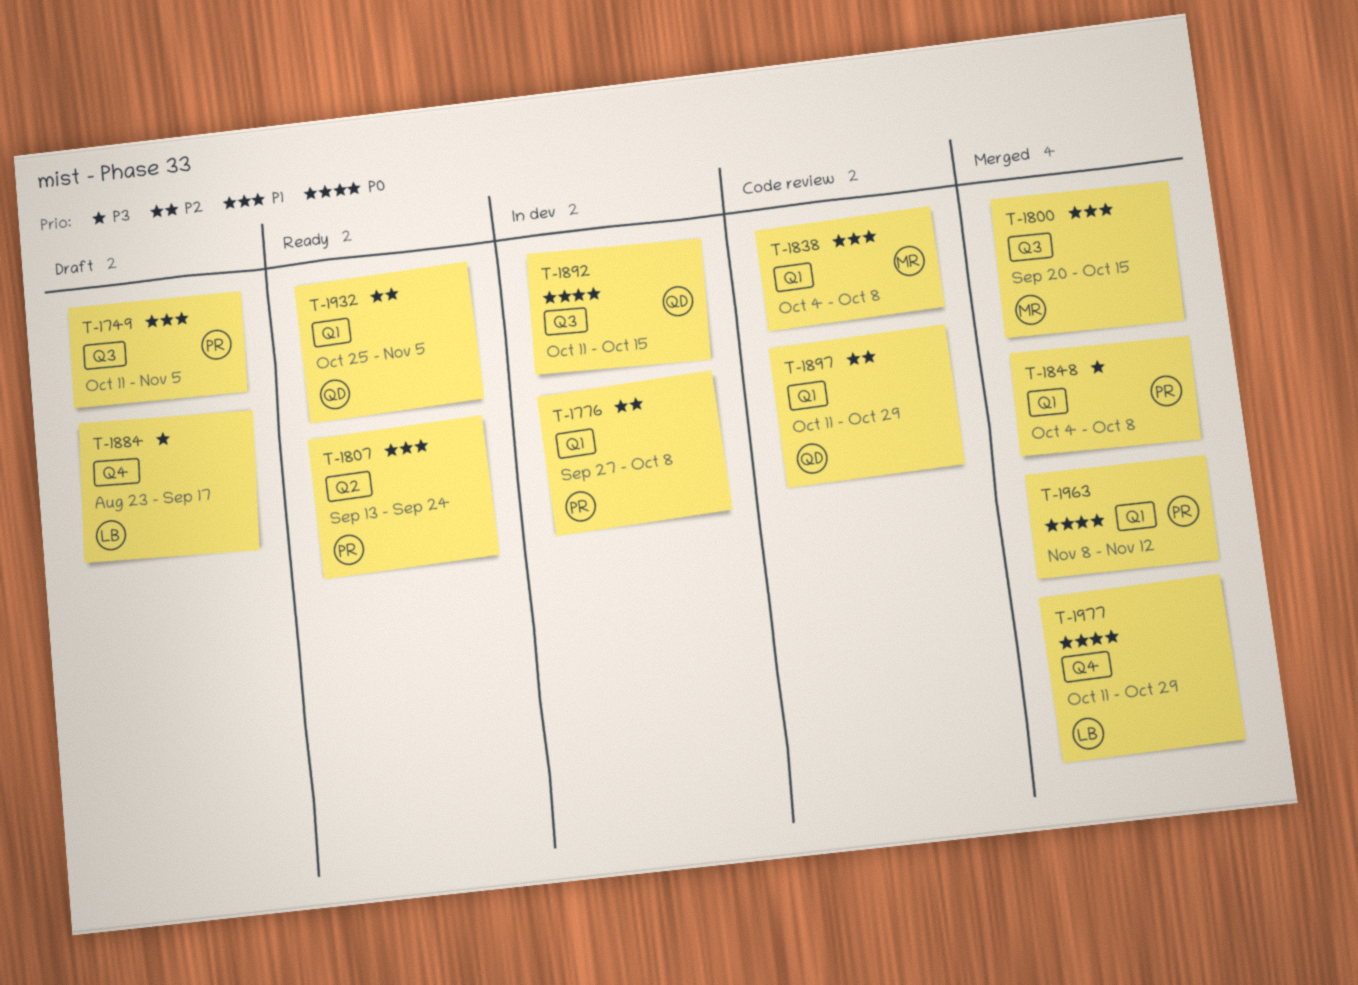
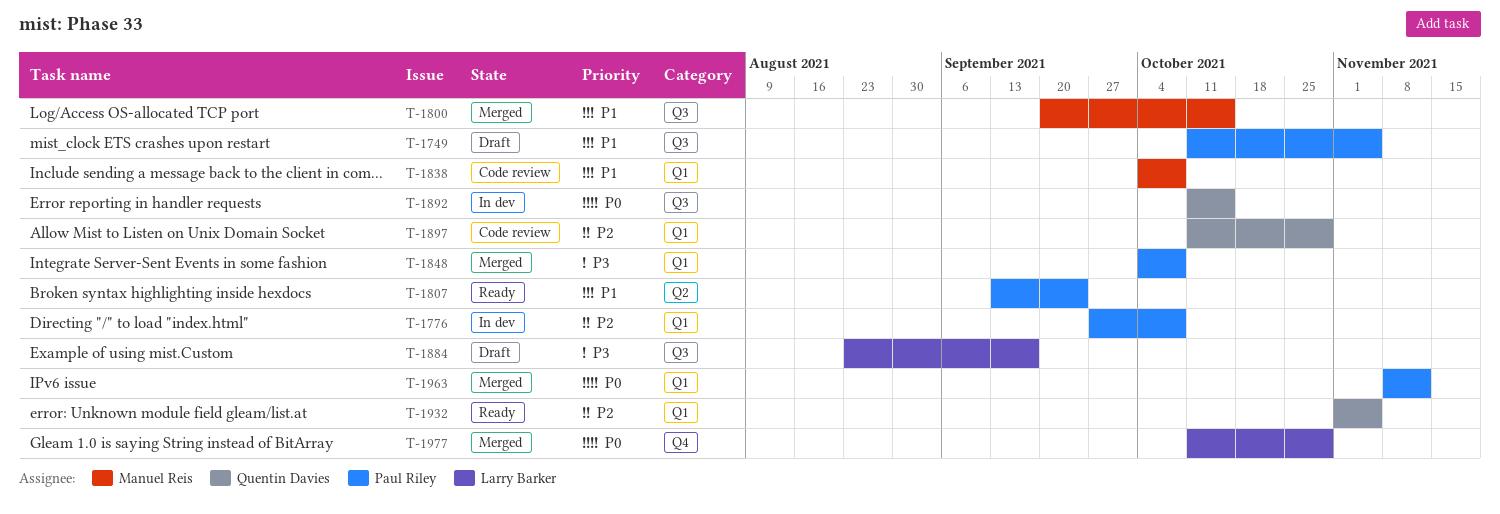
T-1884, label: Q4 -> Q3
T-1932, start: Oct 25 -> Nov 1

